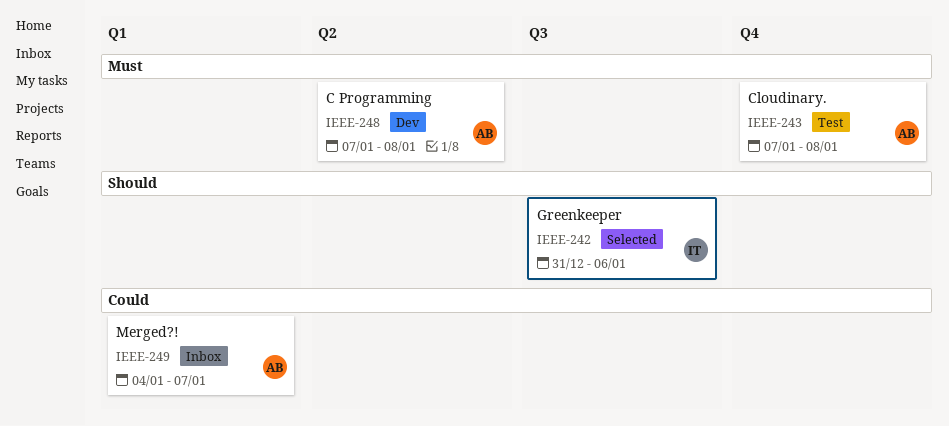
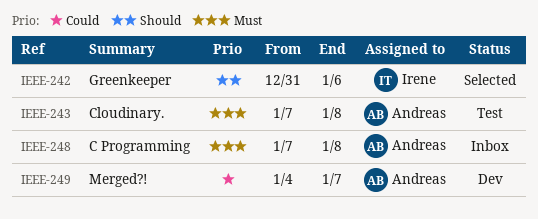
IEEE-248, status: Dev -> Inbox
IEEE-249, status: Inbox -> Dev

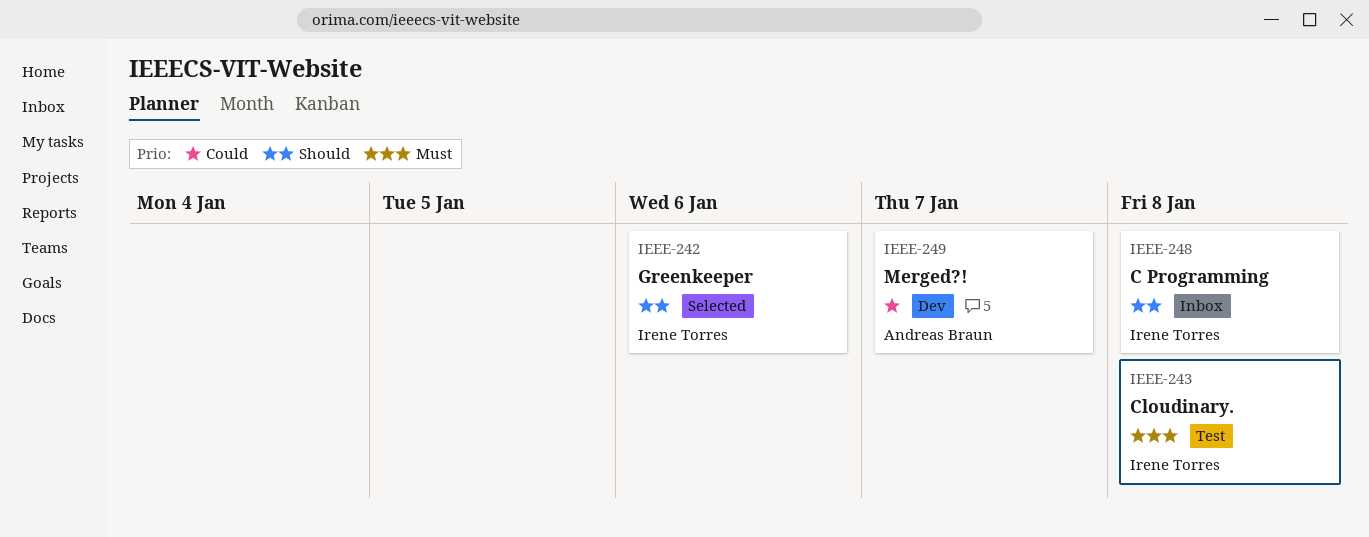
IEEE-243, owner: Andreas Braun -> Irene Torres
IEEE-248, owner: Andreas Braun -> Irene Torres
IEEE-248, priority: Must -> Should

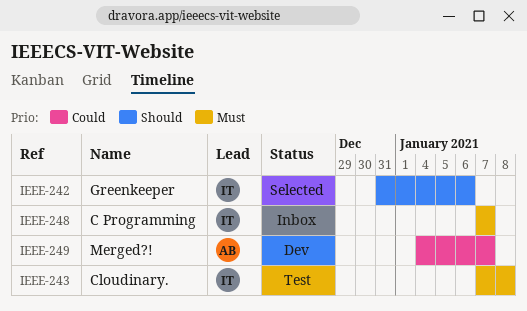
IEEE-248, priority: Should -> Must
IEEE-248, due: Jan 8 -> Jan 7

